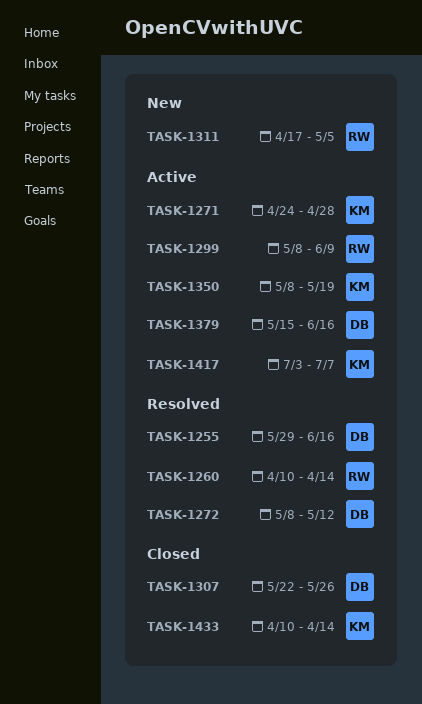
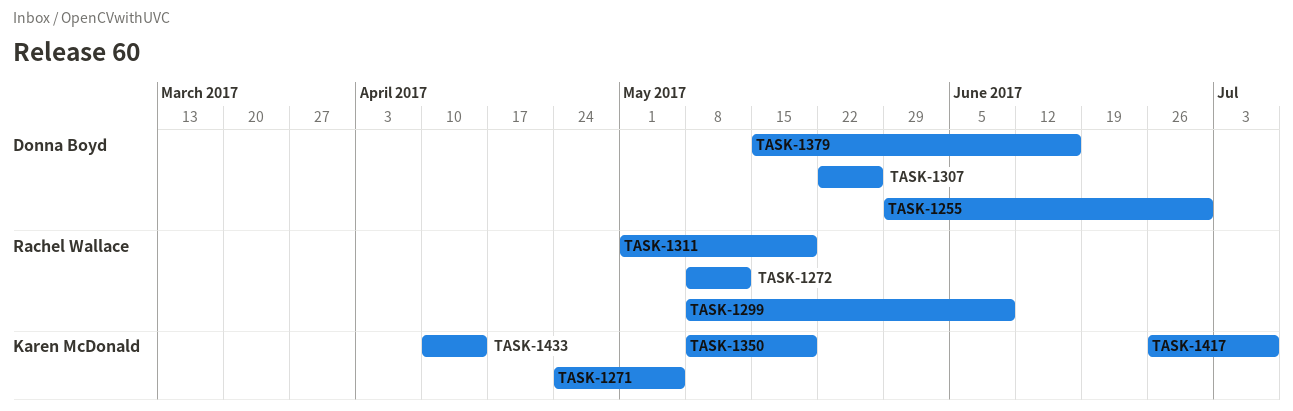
TASK-1255, due: Jun 16 -> Jun 30
TASK-1260: present -> none
TASK-1271, due: Apr 28 -> May 5
TASK-1272, owner: Donna Boyd -> Rachel Wallace
TASK-1311, start: Apr 17 -> May 1
TASK-1311, due: May 5 -> May 19
TASK-1417, start: Jul 3 -> Jun 26

